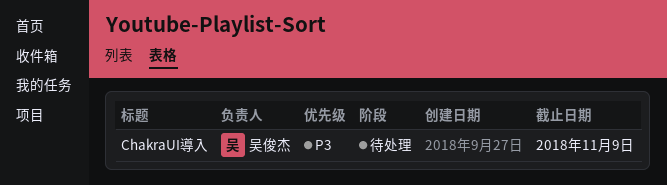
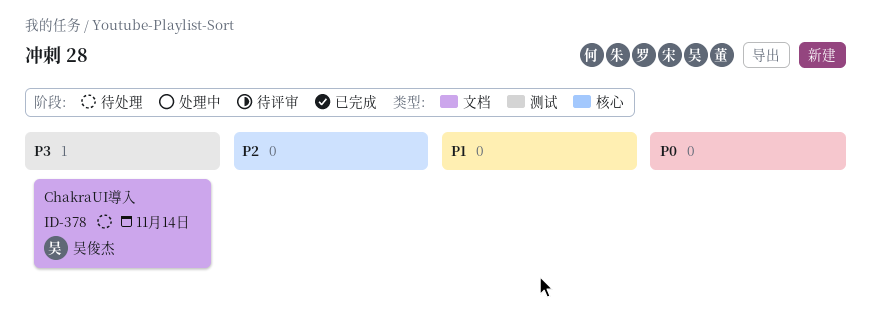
ChakraUI導入, due: Nov 9 -> Nov 14

